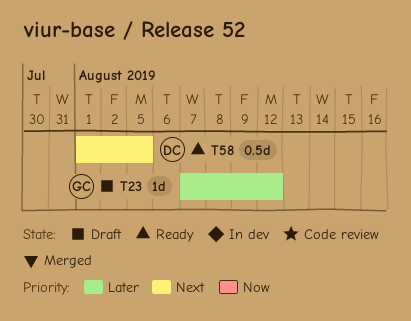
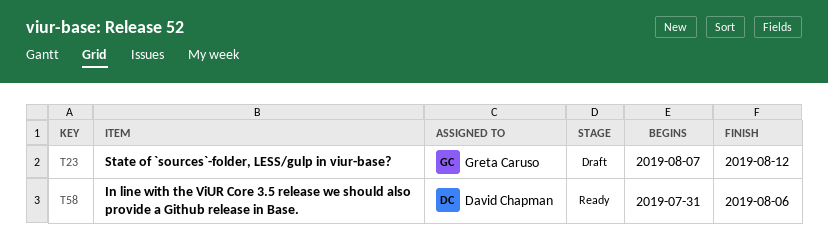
T58, start: Aug 1 -> Jul 31
T58, due: Aug 5 -> Aug 6

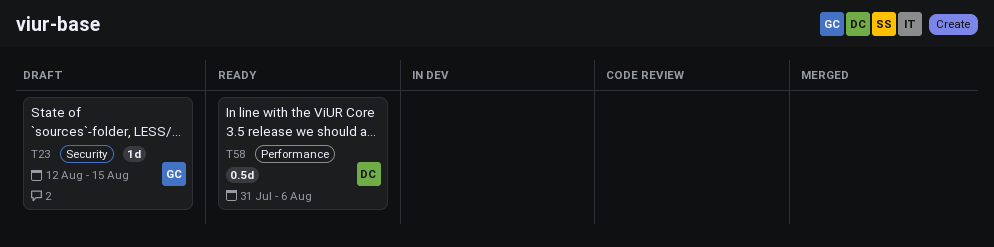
T23, start: Aug 7 -> Aug 12
T23, due: Aug 12 -> Aug 15

